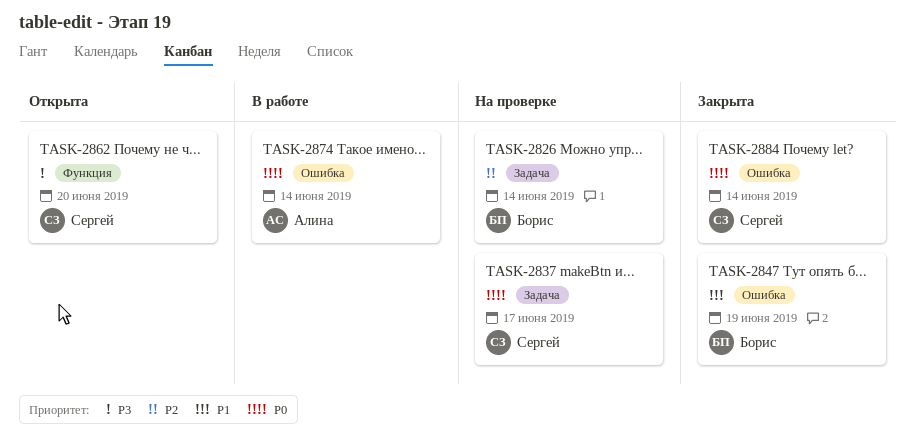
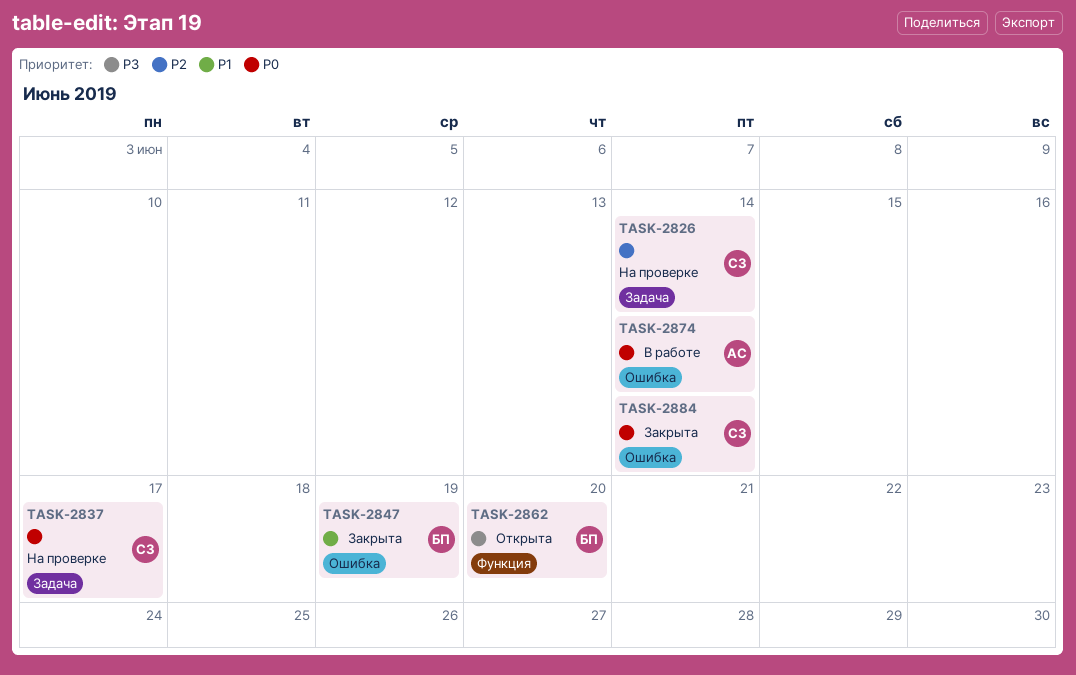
TASK-2826, owner: Борис -> Сергей
TASK-2862, owner: Сергей -> Борис

